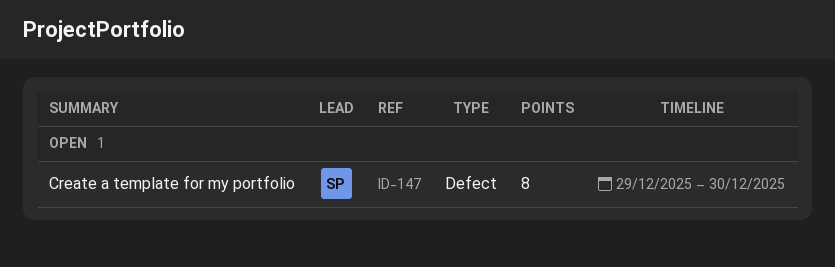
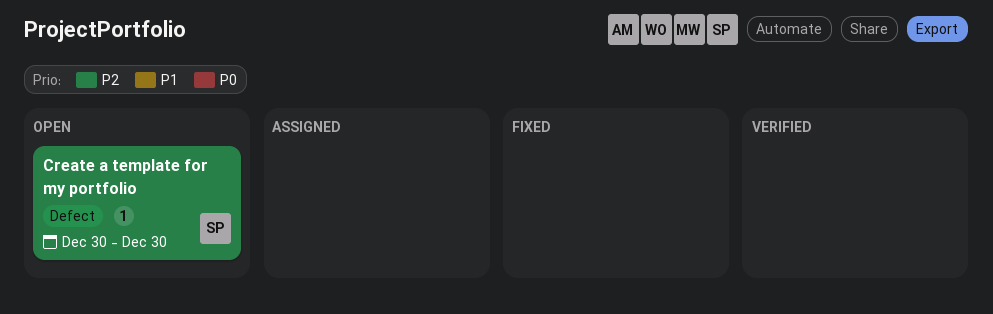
Create a template for my portfolio, estimate: 8 -> 1
Create a template for my portfolio, start: Dec 29 -> Dec 30

